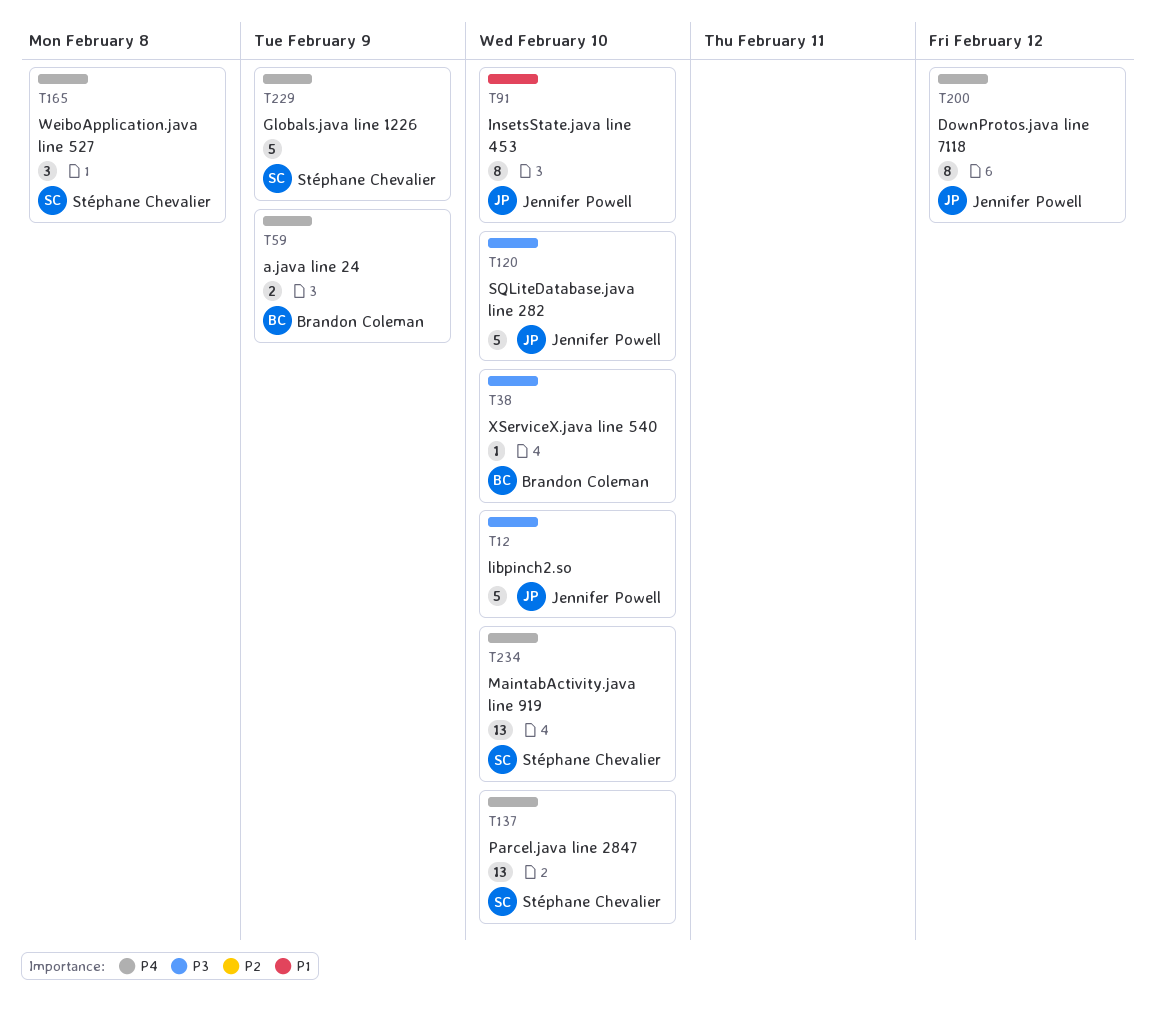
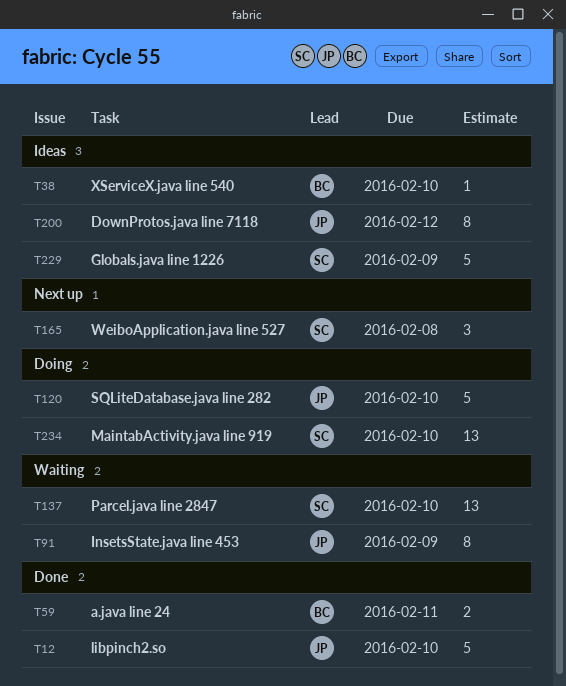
T59, due: Feb 9 -> Feb 11
T91, due: Feb 10 -> Feb 9

